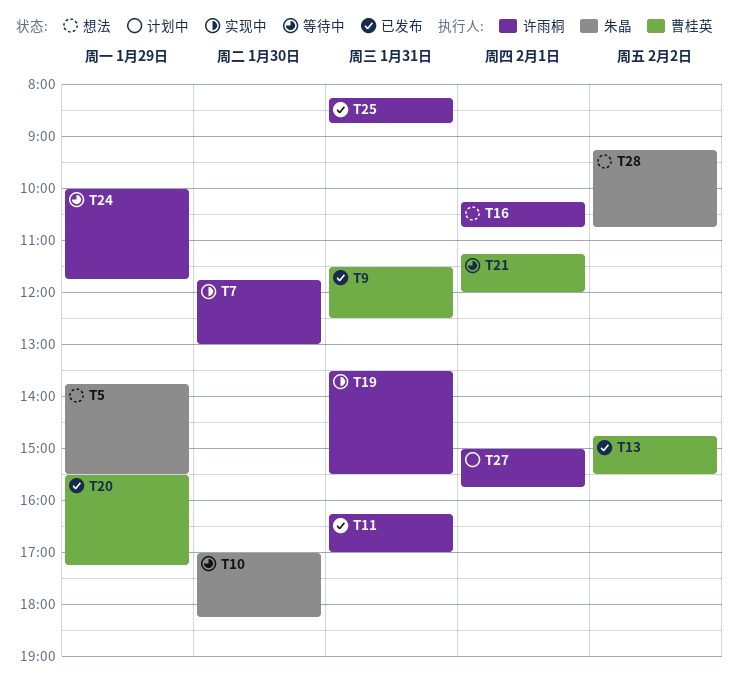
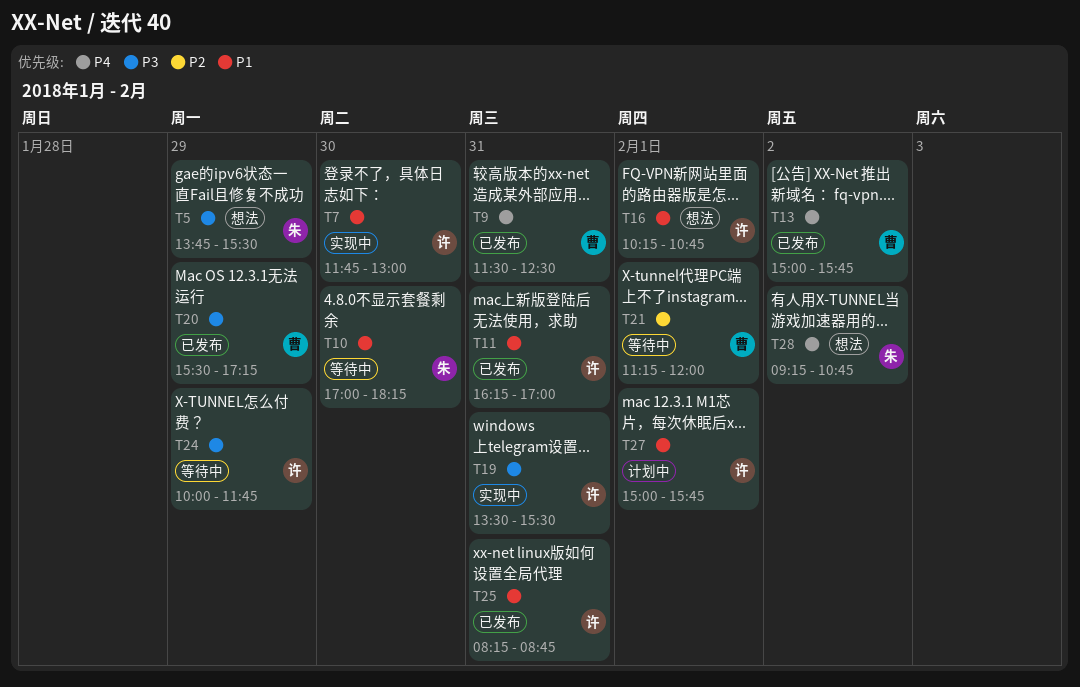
T13, begins: 14:45 -> 15:00
T13, ends: 15:30 -> 15:45

